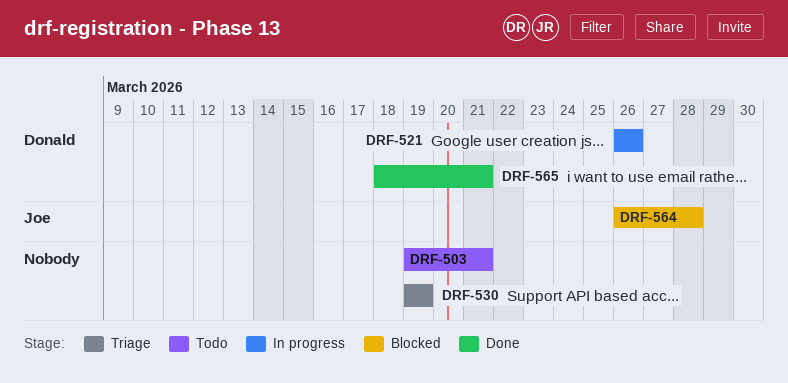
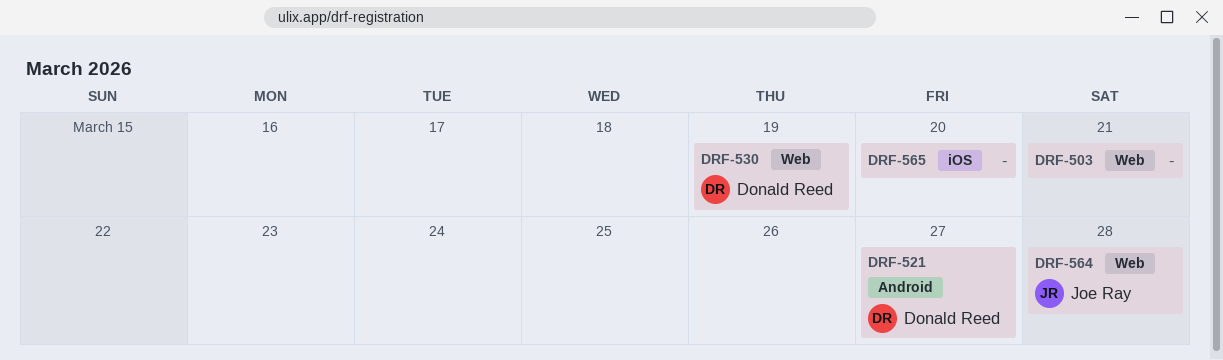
DRF-521, due: Mar 26 -> Mar 27
DRF-530, owner: none -> Donald Reed
DRF-565, owner: Donald Reed -> none
DRF-565, due: Mar 21 -> Mar 20

